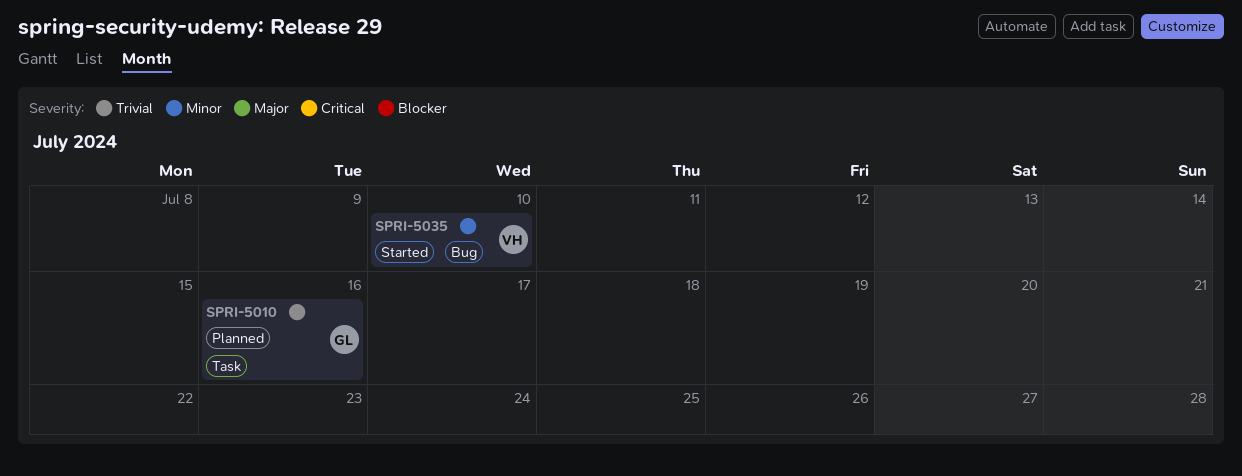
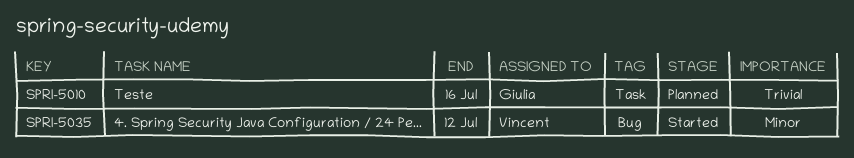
SPRI-5035, due: Jul 10 -> Jul 12

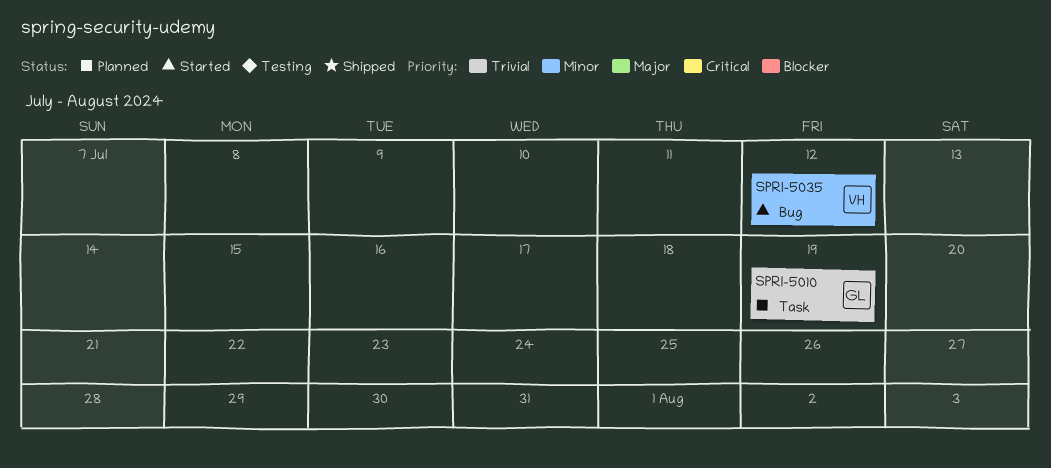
SPRI-5010, due: Jul 16 -> Jul 19

